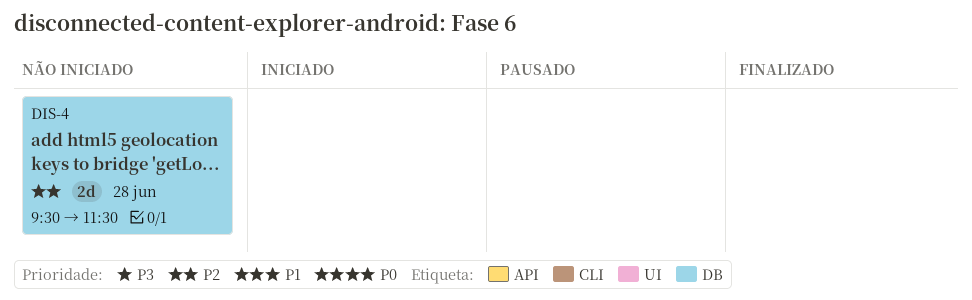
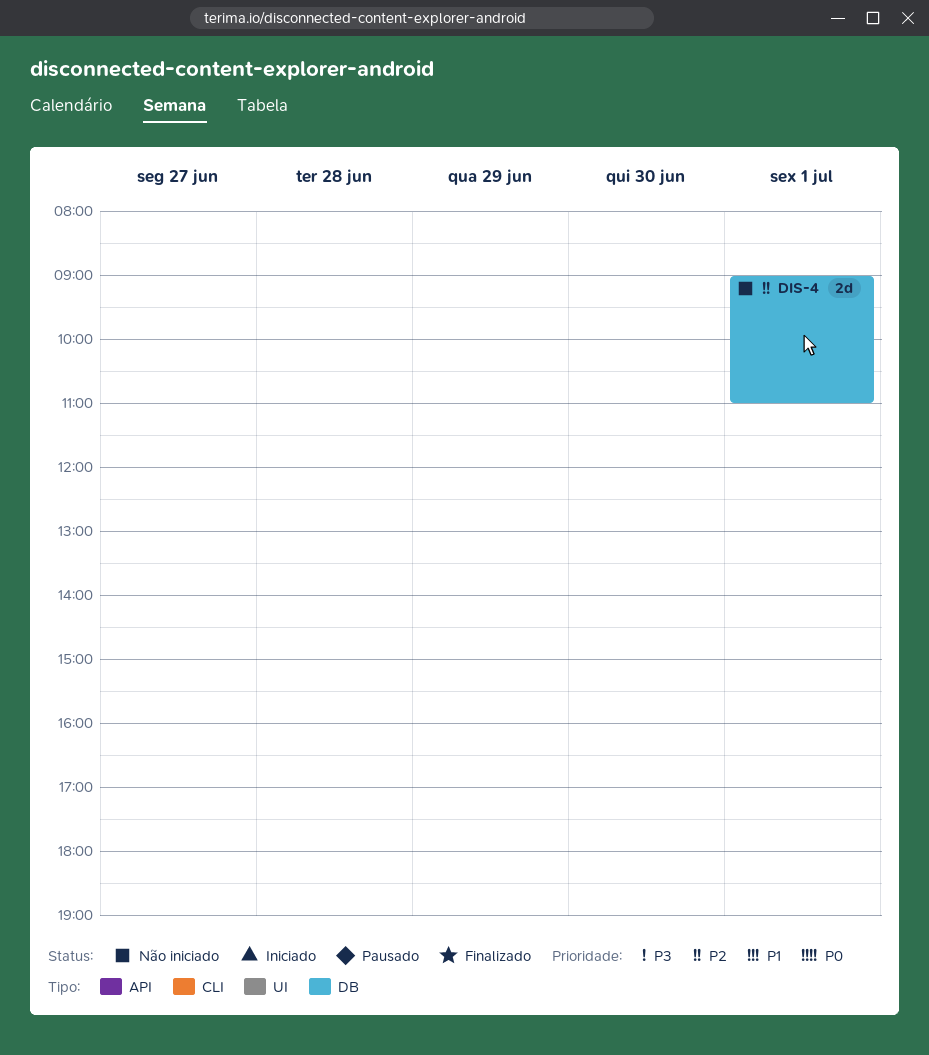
DIS-4, day: Jun 28 -> Jul 1
DIS-4, begins: 09:30 -> 09:00
DIS-4, ends: 11:30 -> 11:00

